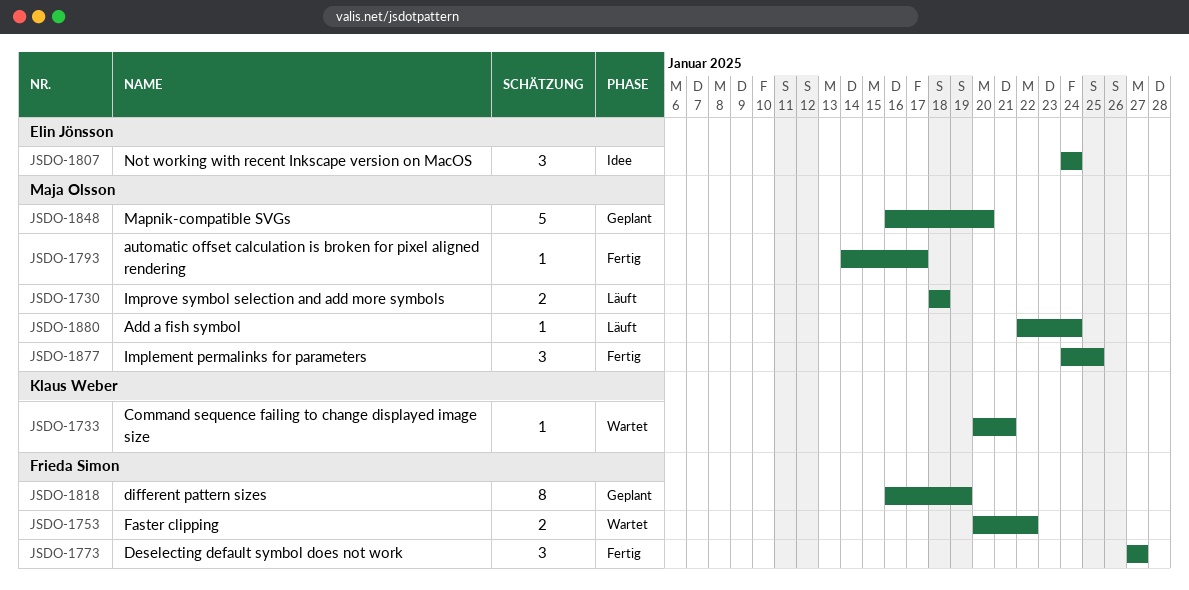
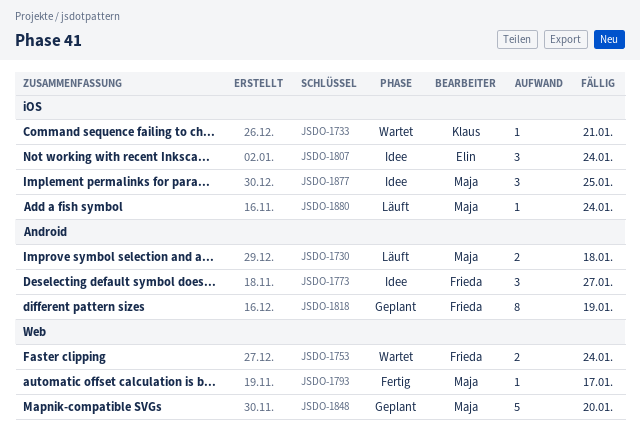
JSDO-1753, due: Jan 22 -> Jan 24
JSDO-1773, status: Fertig -> Idee
JSDO-1877, status: Fertig -> Idee

